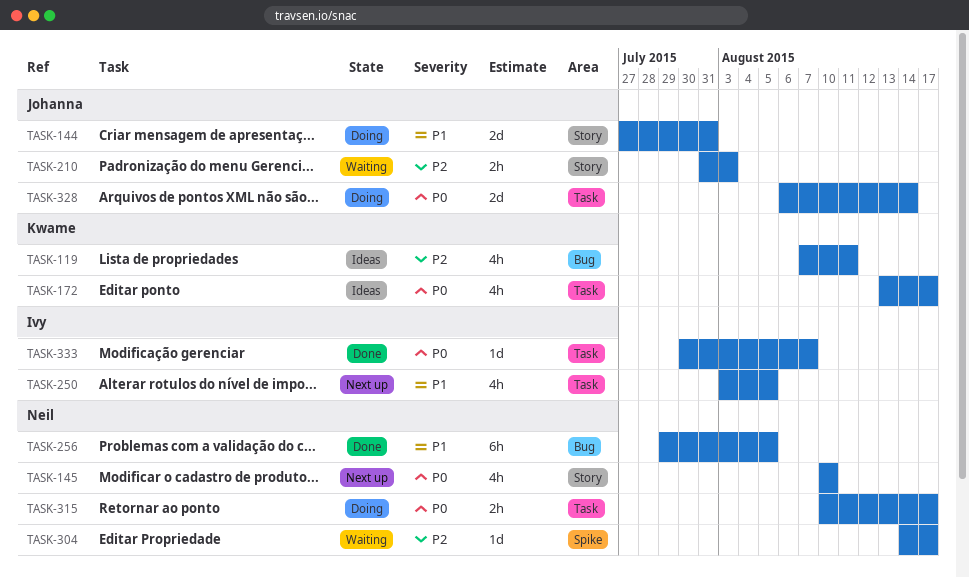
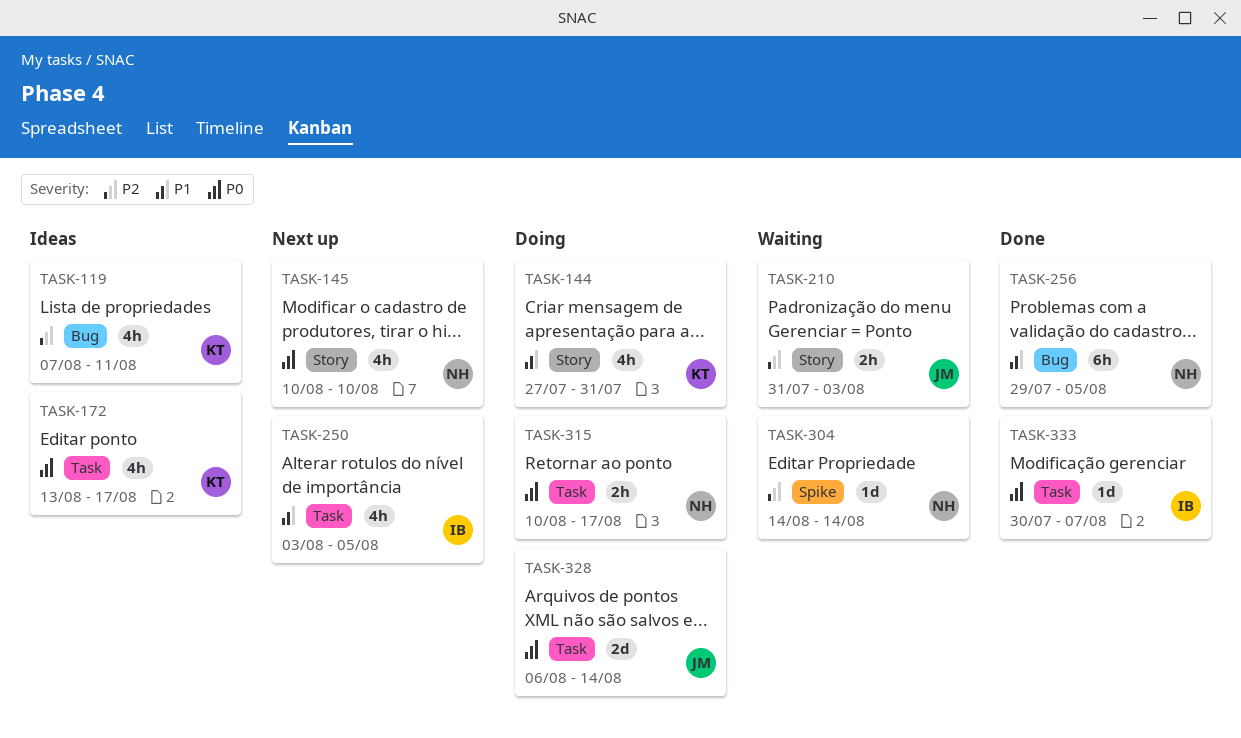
TASK-144, owner: Johanna -> Kwame
TASK-144, estimate: 2d -> 4h
TASK-304, due: Aug 17 -> Aug 14

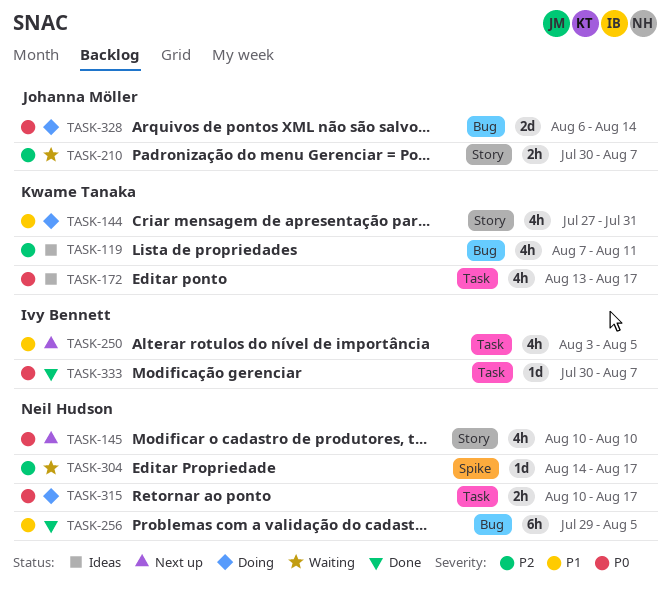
TASK-210, start: Jul 31 -> Jul 30
TASK-210, due: Aug 3 -> Aug 7
TASK-304, due: Aug 14 -> Aug 17
TASK-328, label: Task -> Bug

